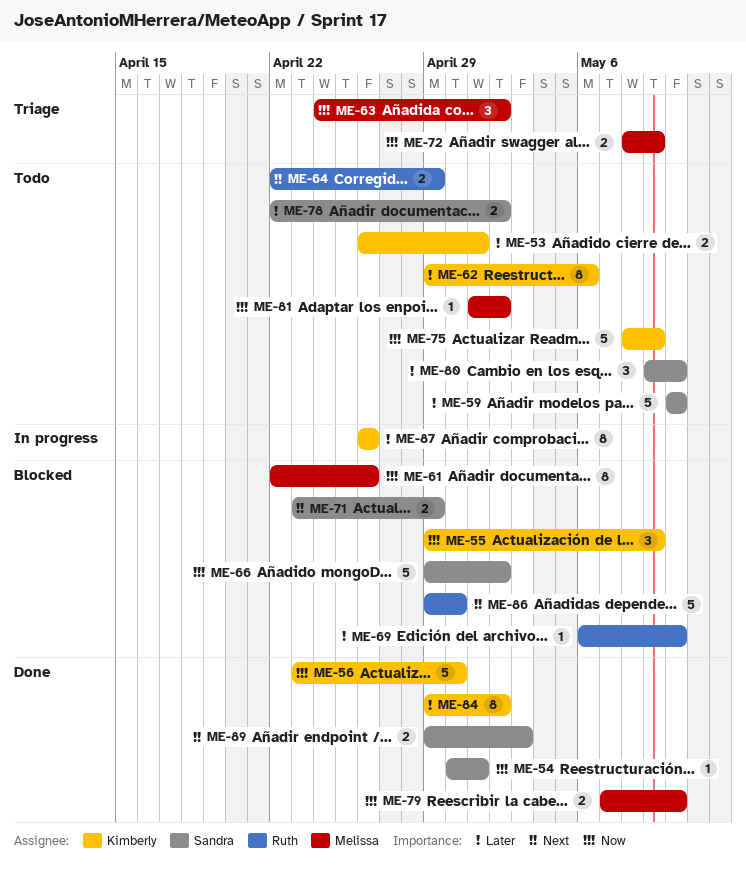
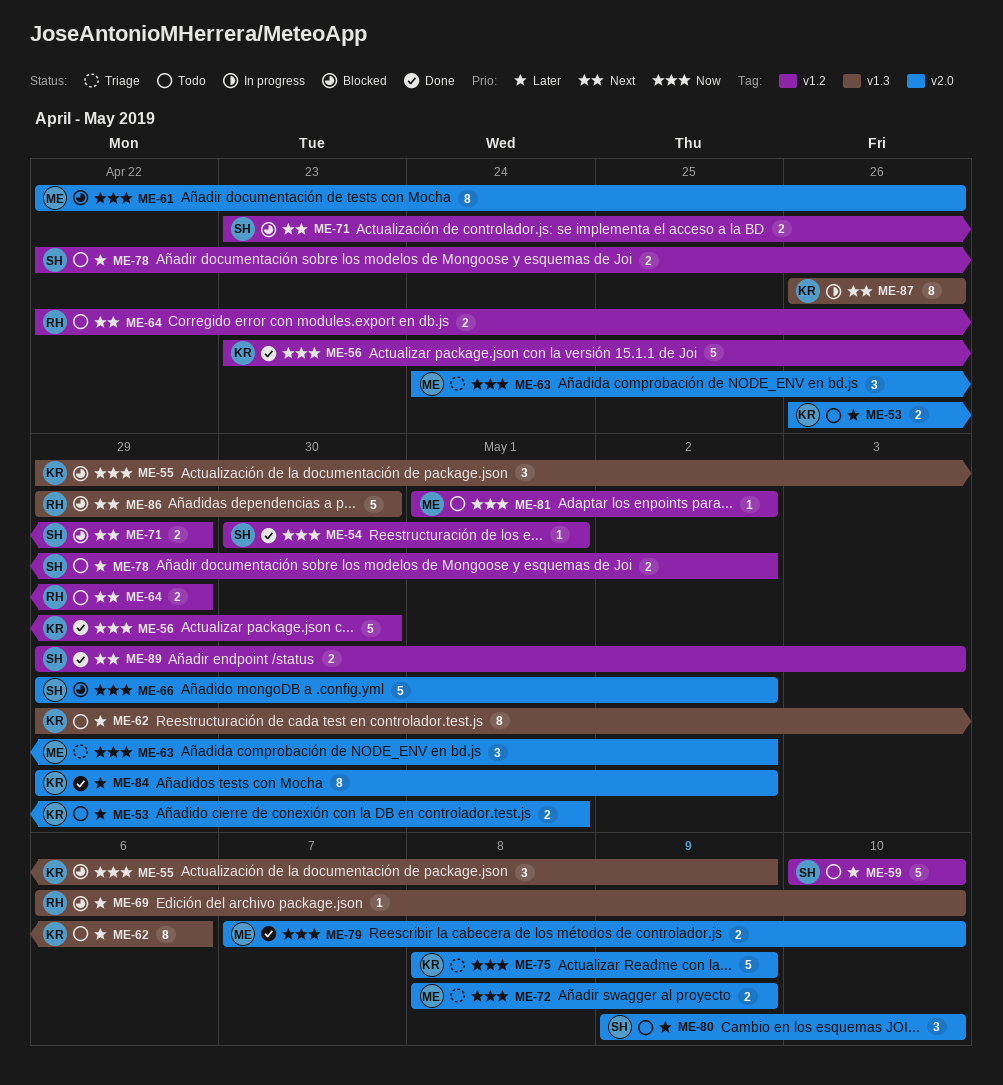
ME-75, status: Todo -> Triage
ME-87, priority: Later -> Next

